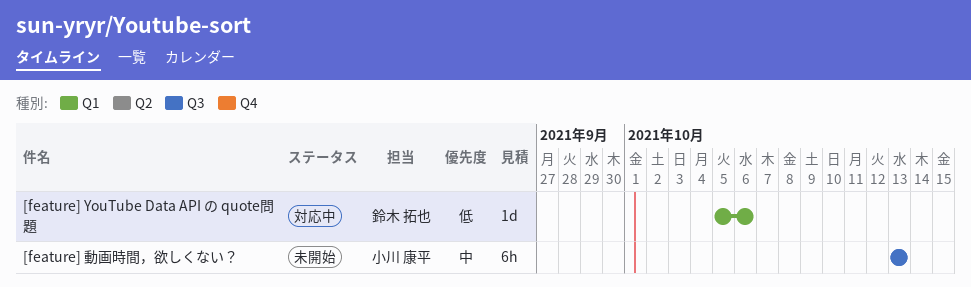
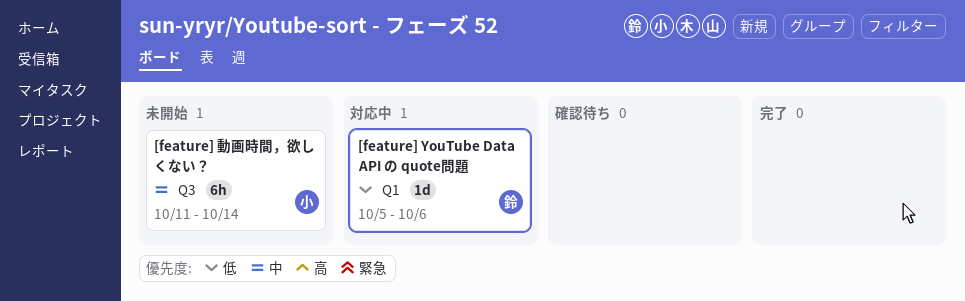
[feature] 動画時間，欲しくない？, start: Oct 13 -> Oct 11
[feature] 動画時間，欲しくない？, due: Oct 13 -> Oct 14

